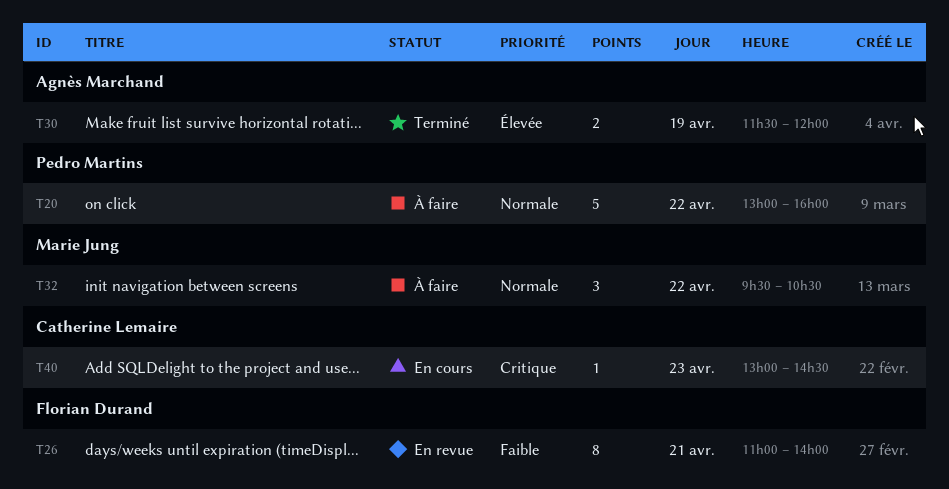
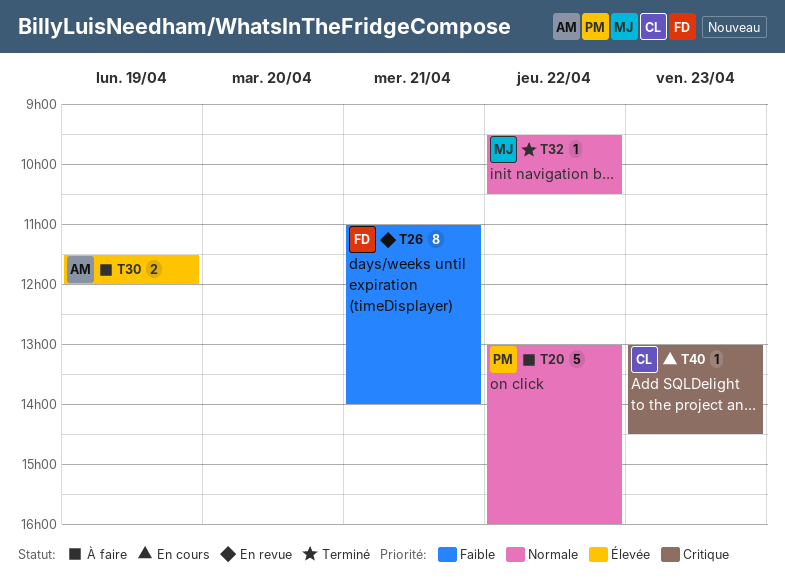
T30, status: Terminé -> À faire
T32, status: À faire -> Terminé
T32, estimate: 3 -> 1

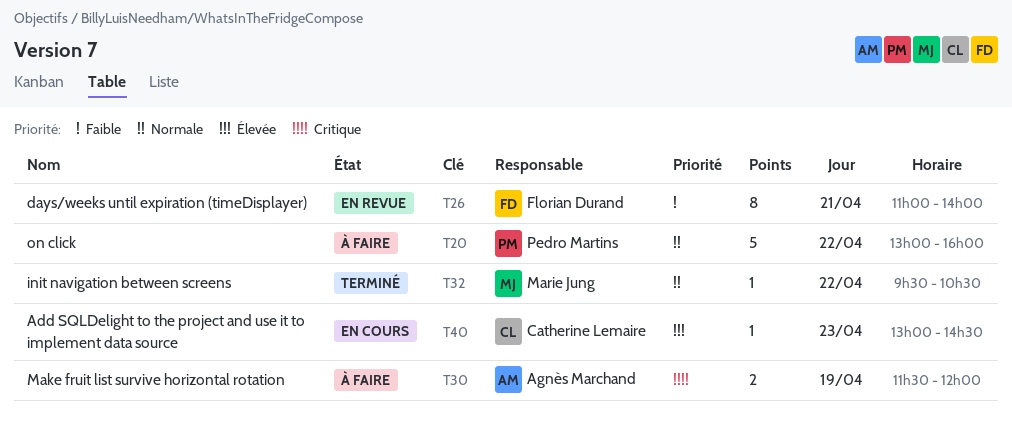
T30, priority: Élevée -> Critique
T40, priority: Critique -> Élevée

